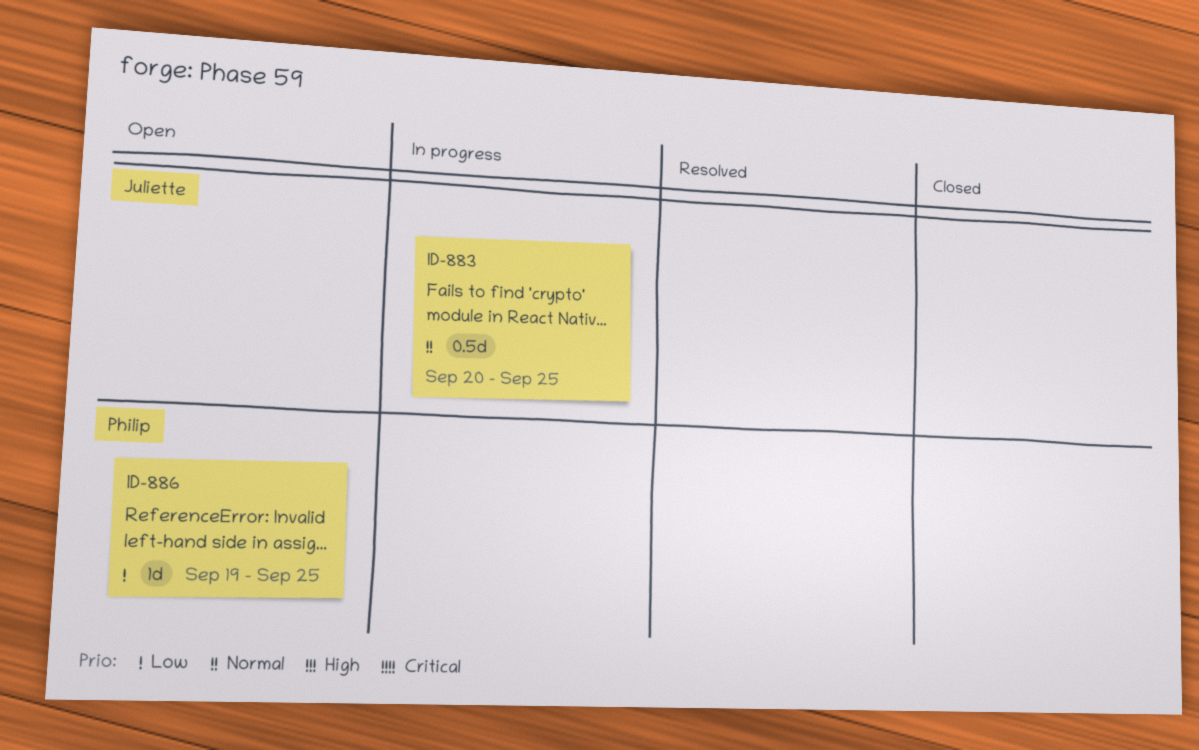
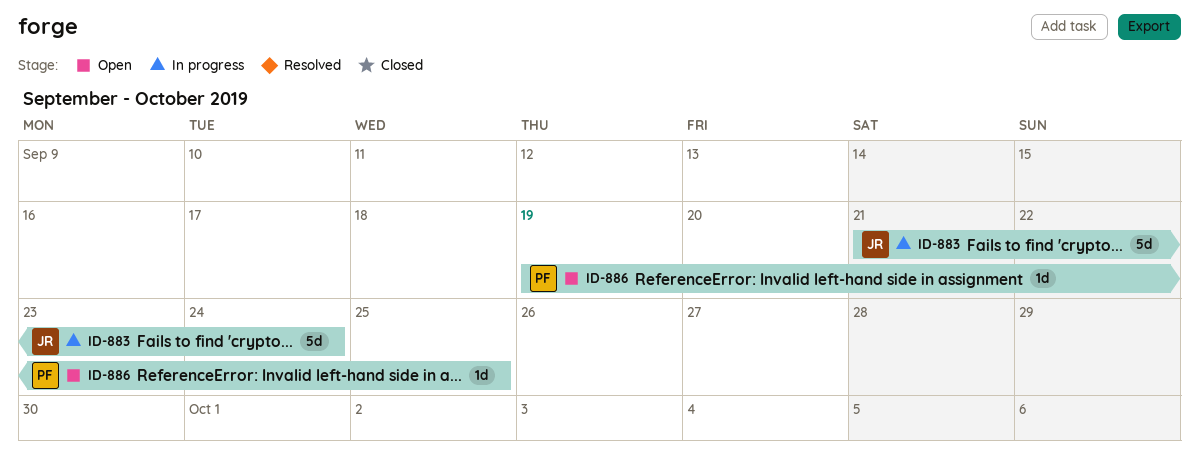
ID-883, estimate: 0.5d -> 5d
ID-883, start: Sep 20 -> Sep 21
ID-883, due: Sep 25 -> Sep 24

